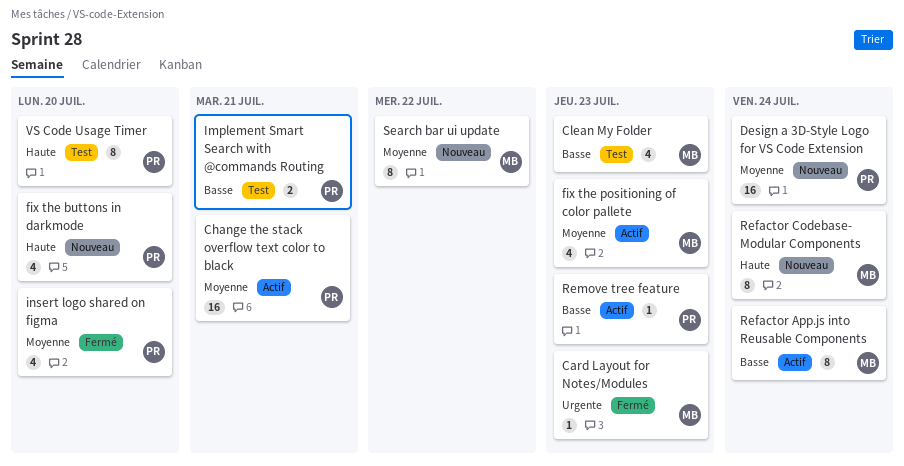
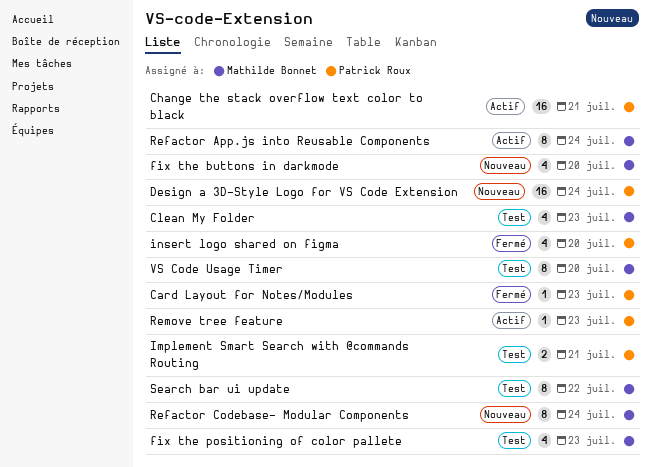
Card Layout for Notes/Modules, owner: Mathilde Bonnet -> Patrick Roux
fix the buttons in darkmode, owner: Patrick Roux -> Mathilde Bonnet
fix the positioning of color pallete, status: Actif -> Test
Search bar ui update, status: Nouveau -> Test
VS Code Usage Timer, owner: Patrick Roux -> Mathilde Bonnet

